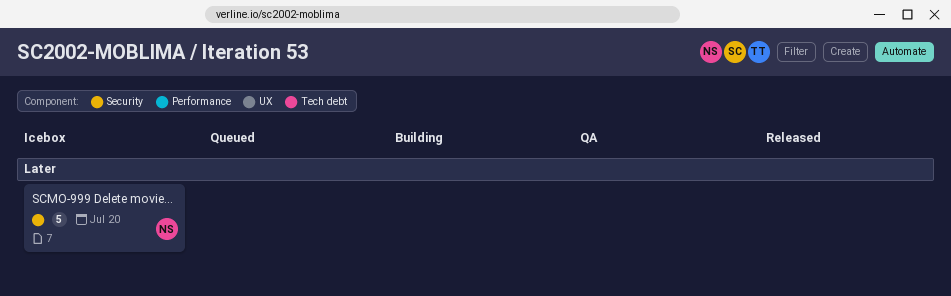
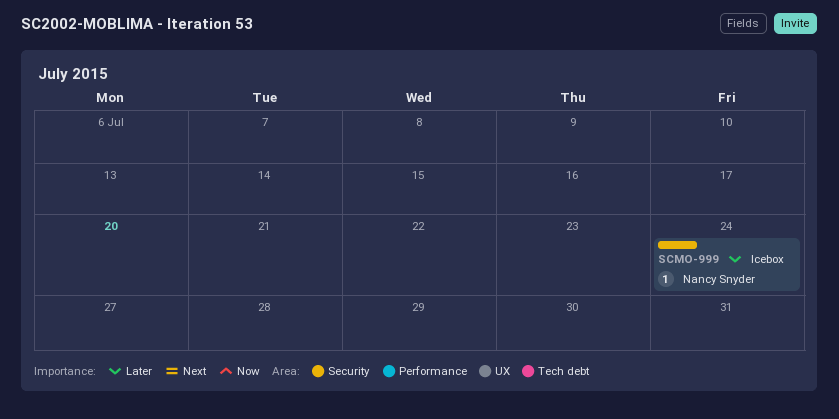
SCMO-999, estimate: 5 -> 1
SCMO-999, due: Jul 20 -> Jul 24

